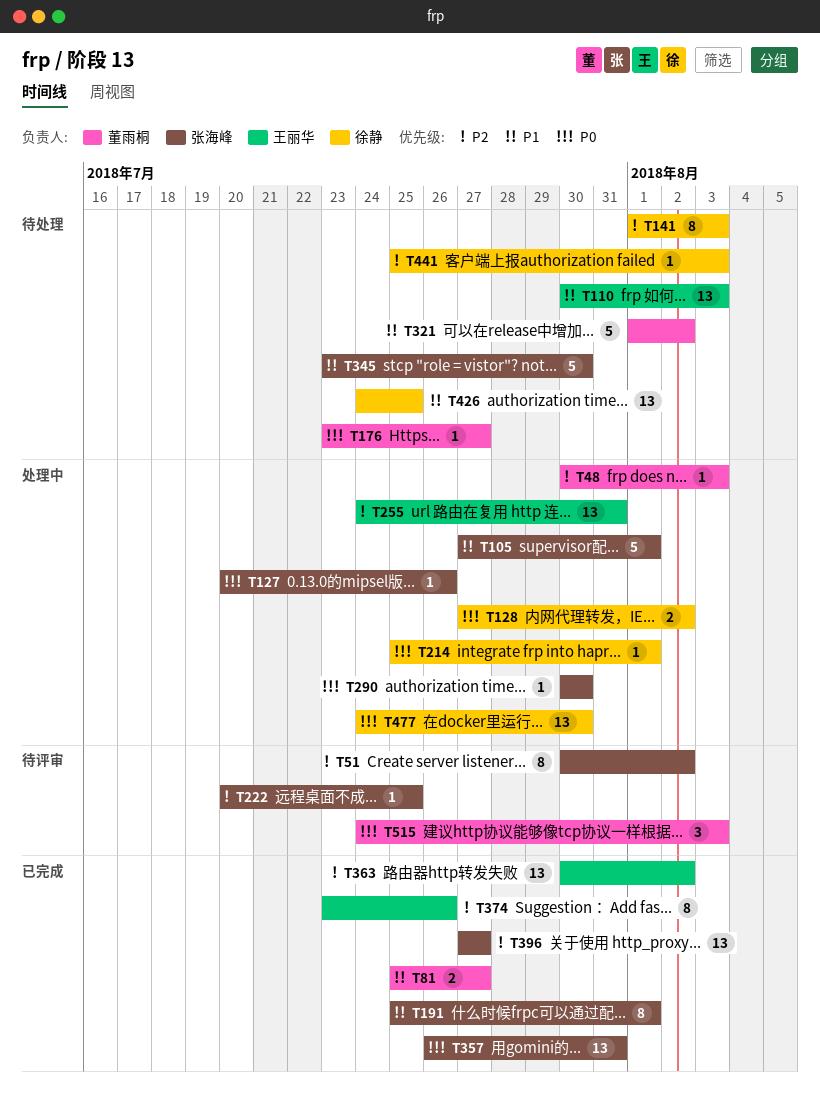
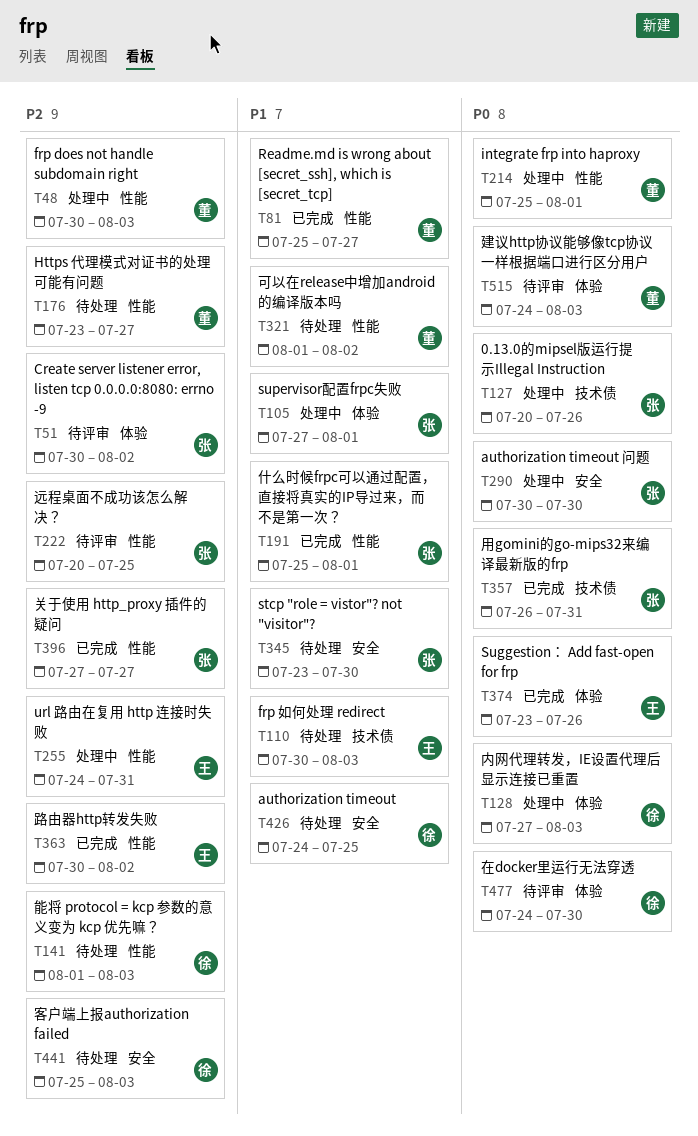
T128, due: Aug 2 -> Aug 3
T176, priority: P0 -> P2
T214, owner: 徐静 -> 董雨桐
T374, priority: P2 -> P0
T477, status: 处理中 -> 待评审

